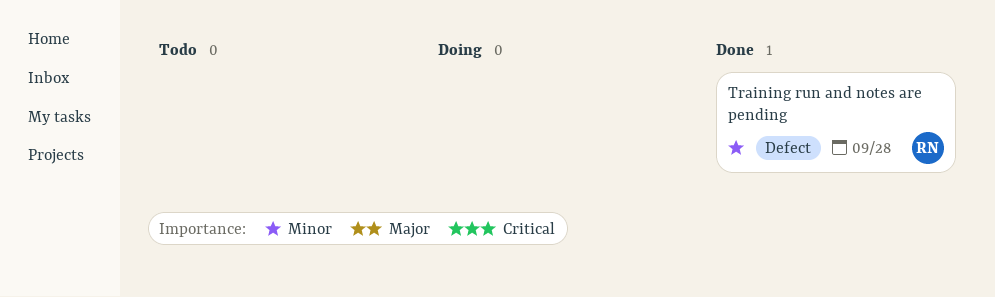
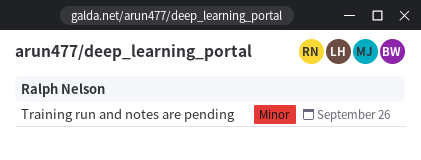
Training run and notes are pending, due: Sep 28 -> Sep 26

